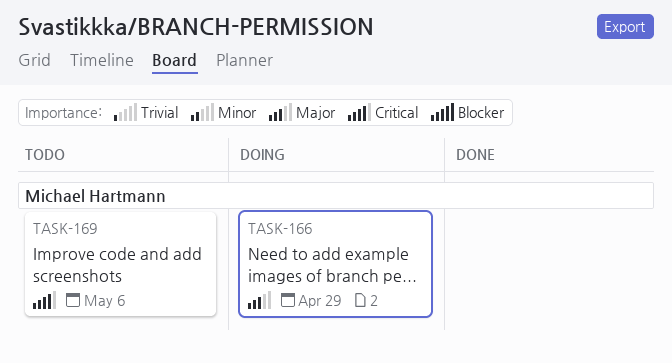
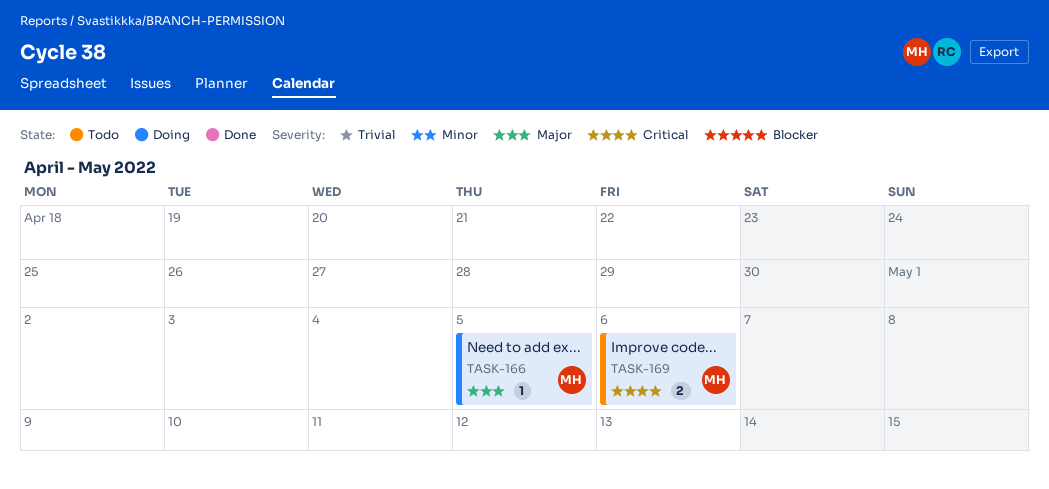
TASK-166, due: Apr 29 -> May 5

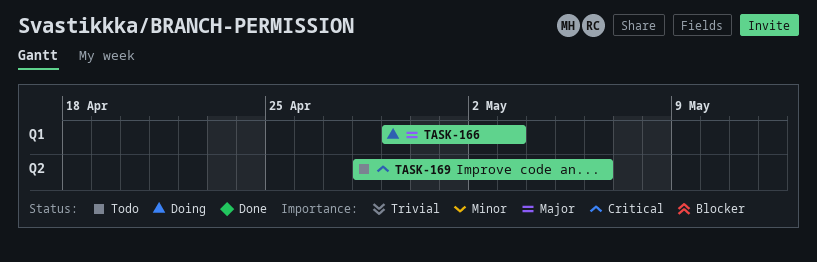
TASK-166, due: May 5 -> May 3

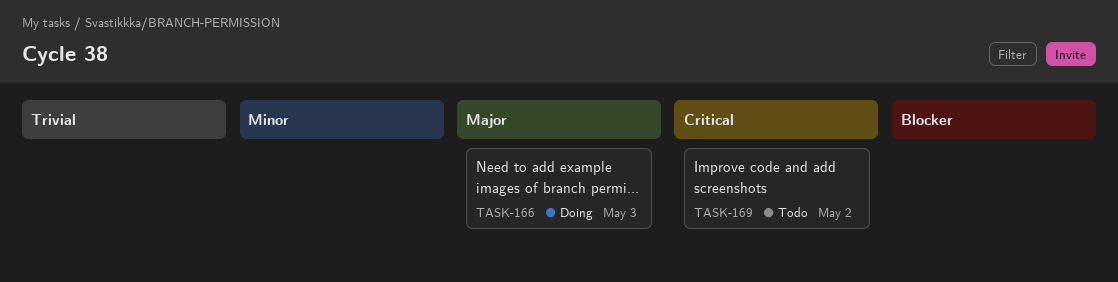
TASK-169, due: May 6 -> May 2

